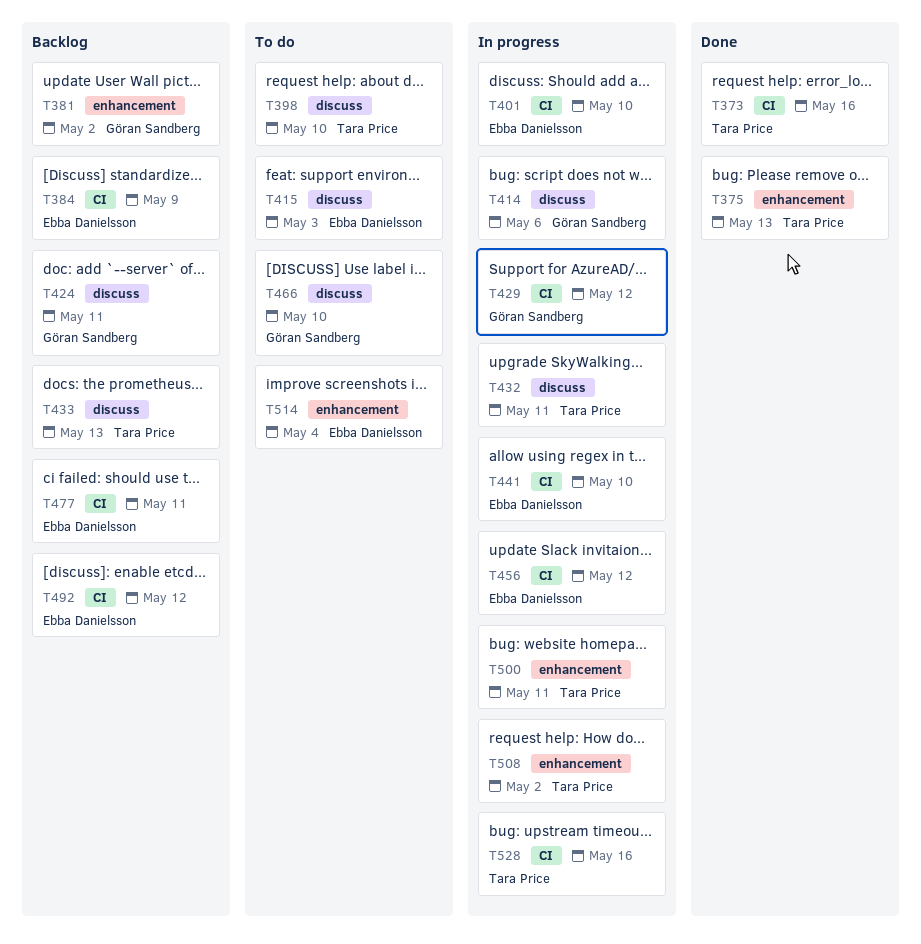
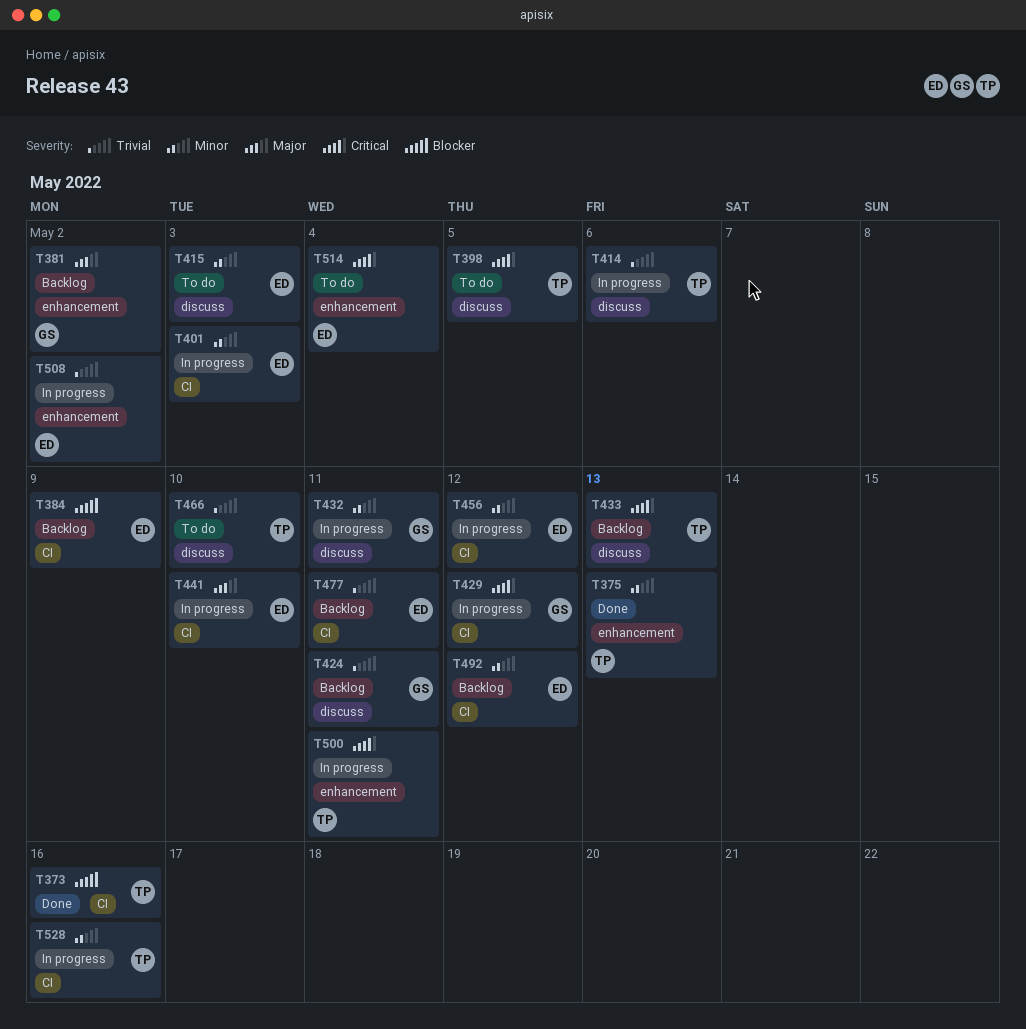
T398, due: May 10 -> May 5
T401, due: May 10 -> May 3
T414, owner: Göran Sandberg -> Tara Price
T432, owner: Tara Price -> Göran Sandberg
T466, owner: Göran Sandberg -> Tara Price
T508, owner: Tara Price -> Ebba Danielsson

